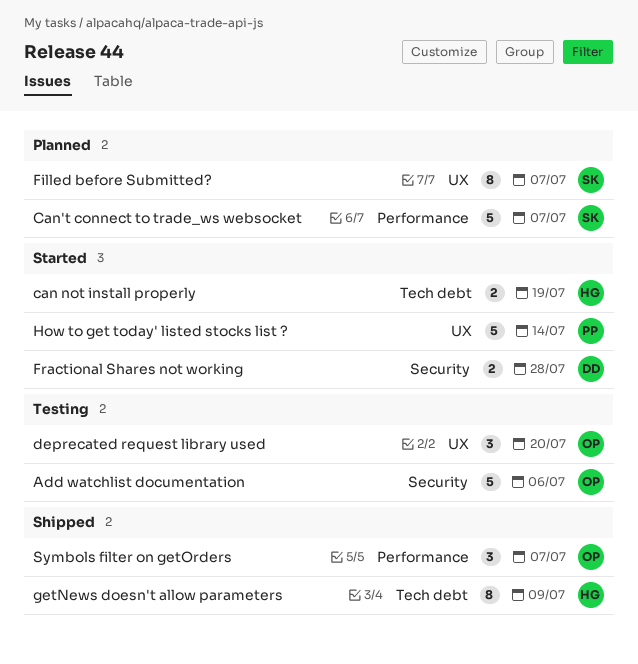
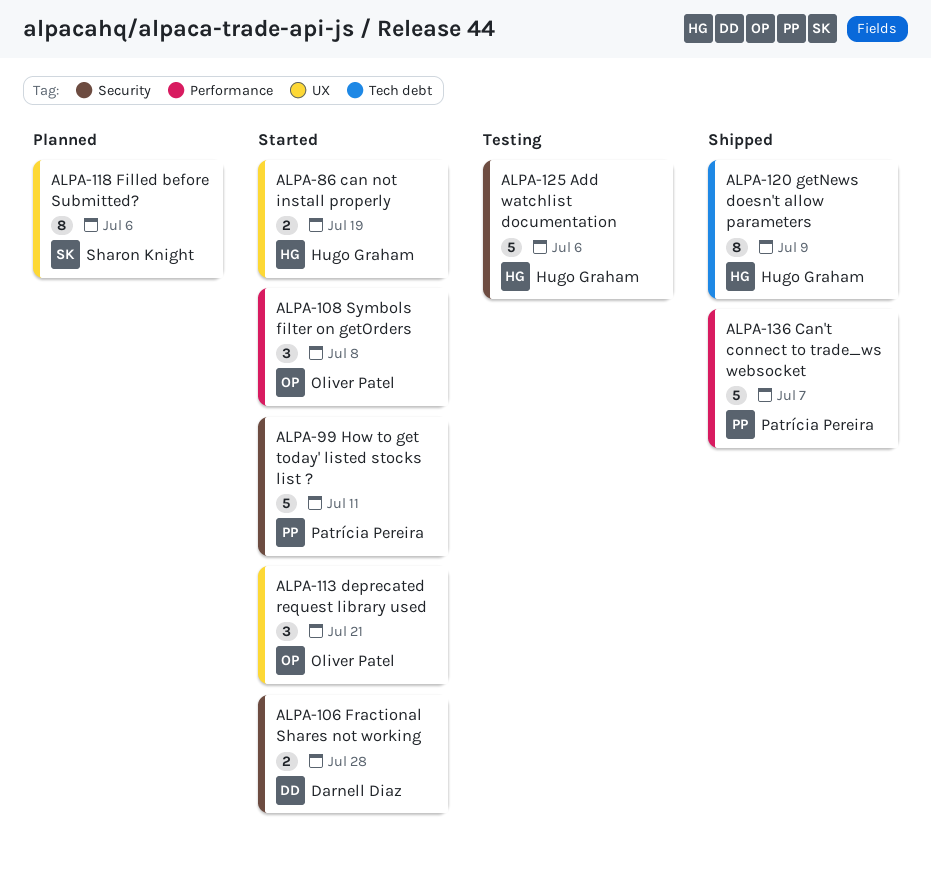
Add watchlist documentation, owner: Oliver Patel -> Hugo Graham
can not install properly, label: Tech debt -> UX
Can't connect to trade_ws websocket, status: Planned -> Shipped
Can't connect to trade_ws websocket, owner: Sharon Knight -> Patrícia Pereira
deprecated request library used, status: Testing -> Started
deprecated request library used, due: Jul 20 -> Jul 21
Filled before Submitted?, due: Jul 7 -> Jul 6
How to get today' listed stocks list ?, label: UX -> Security
How to get today' listed stocks list ?, due: Jul 14 -> Jul 11
Symbols filter on getOrders, status: Shipped -> Started
Symbols filter on getOrders, due: Jul 7 -> Jul 8

